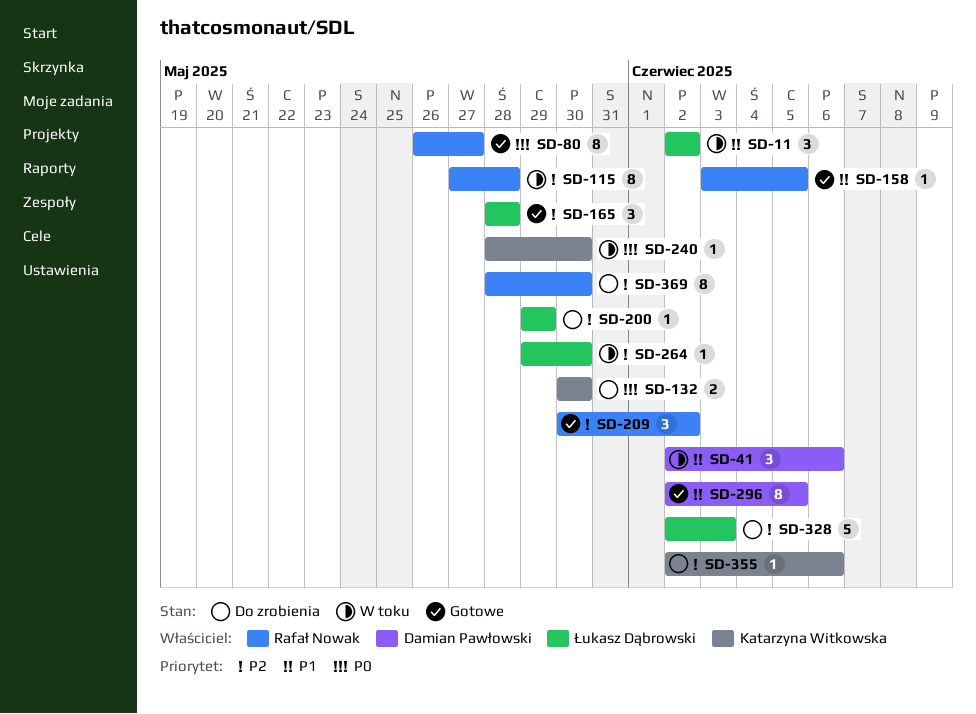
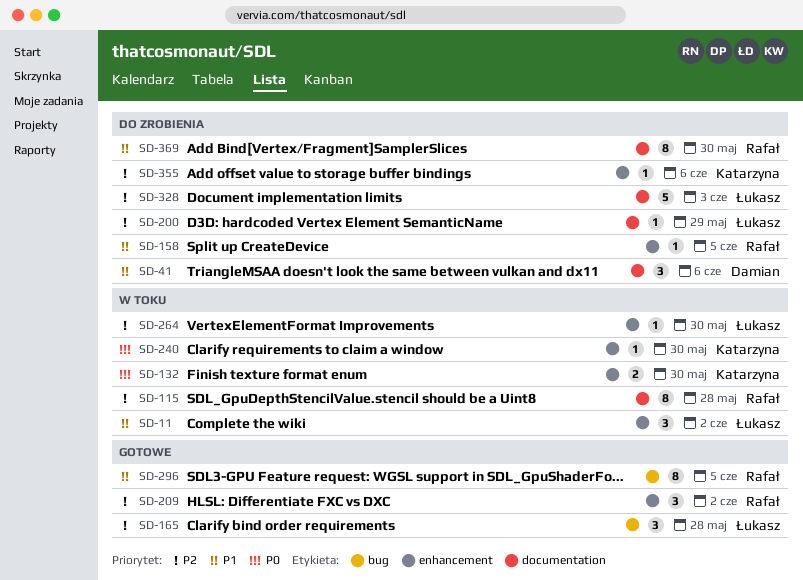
SD-41, status: W toku -> Do zrobienia
SD-80: present -> none
SD-132, status: Do zrobienia -> W toku
SD-158, status: Gotowe -> Do zrobienia
SD-296, owner: Damian Pawłowski -> Rafał Nowak
SD-369, priority: P2 -> P1

